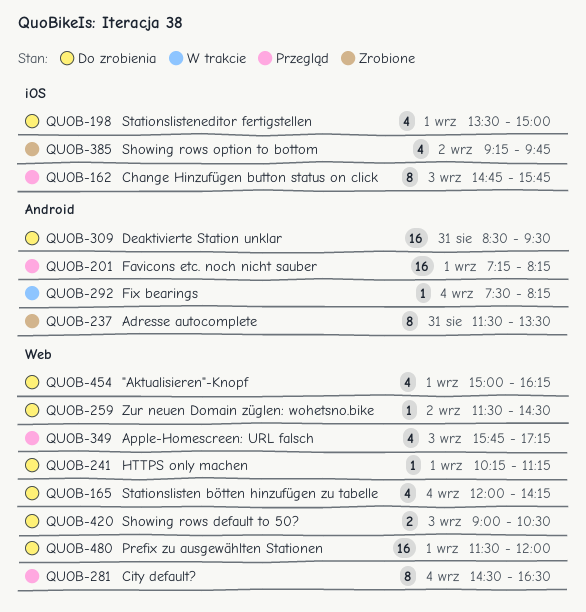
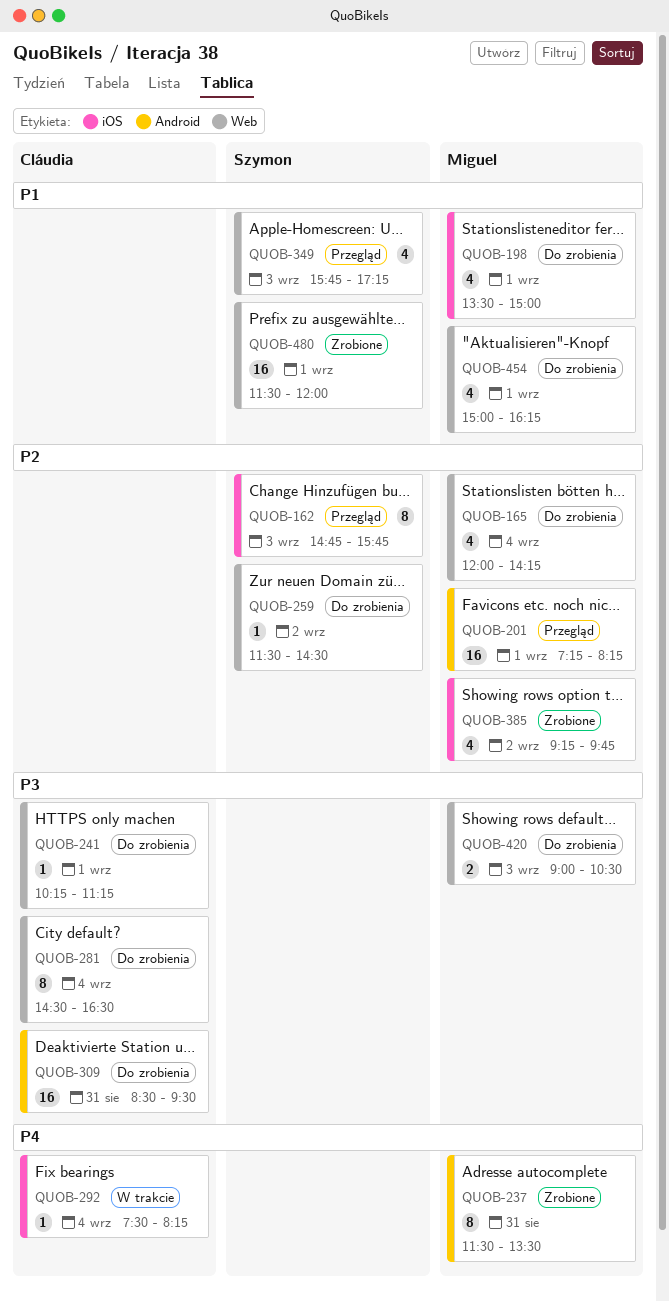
QUOB-281, status: Przegląd -> Do zrobienia
QUOB-292, label: Android -> iOS
QUOB-480, status: Do zrobienia -> Zrobione

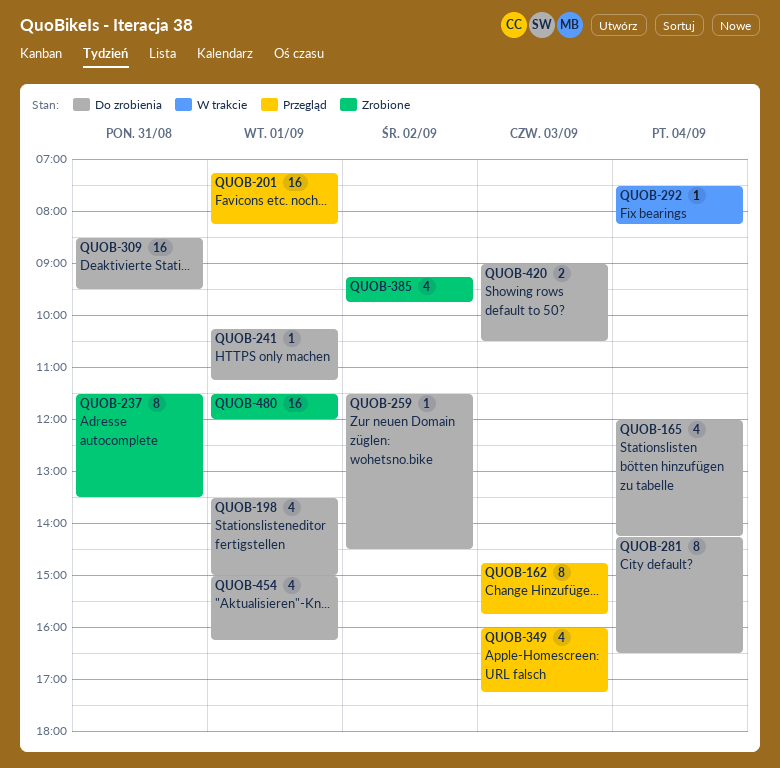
QUOB-281, begins: 14:30 -> 14:15
QUOB-349, begins: 15:45 -> 16:00

